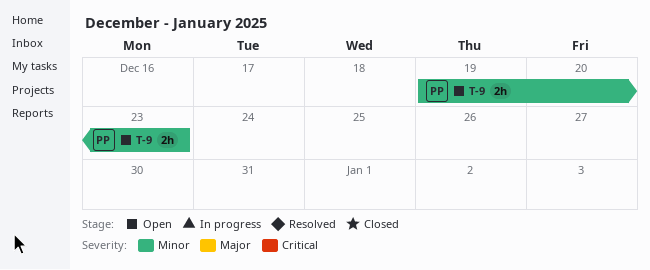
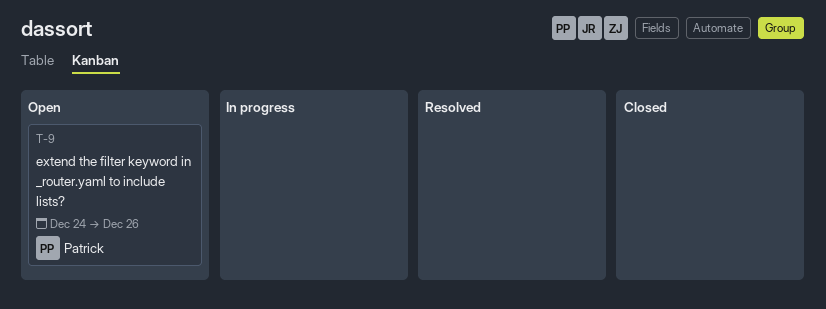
T-9, start: Dec 19 -> Dec 24
T-9, due: Dec 23 -> Dec 26

